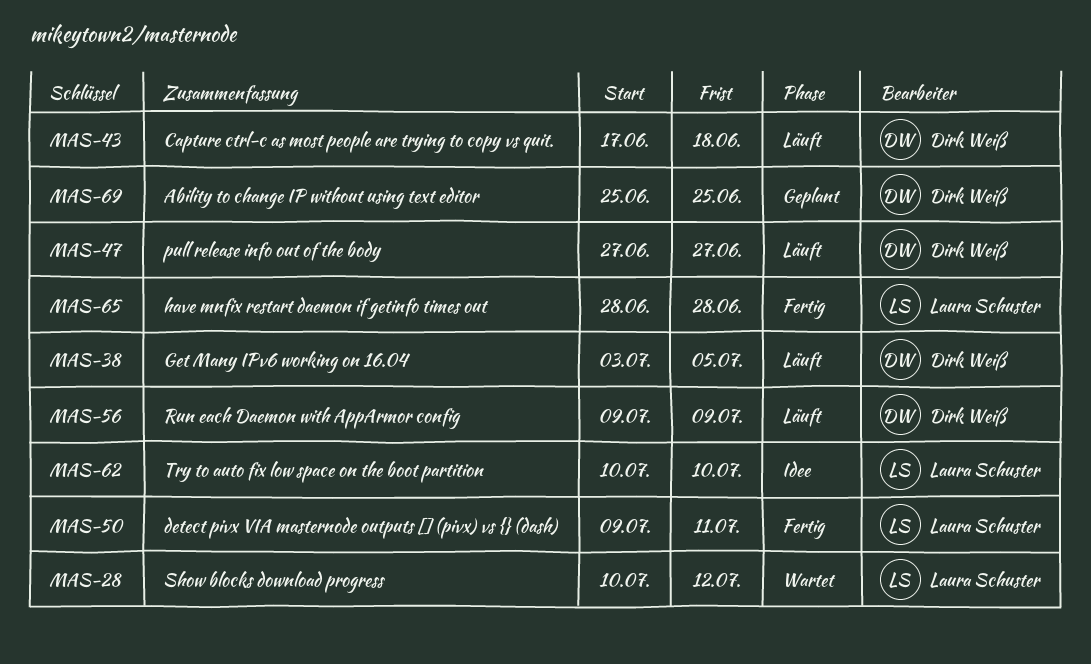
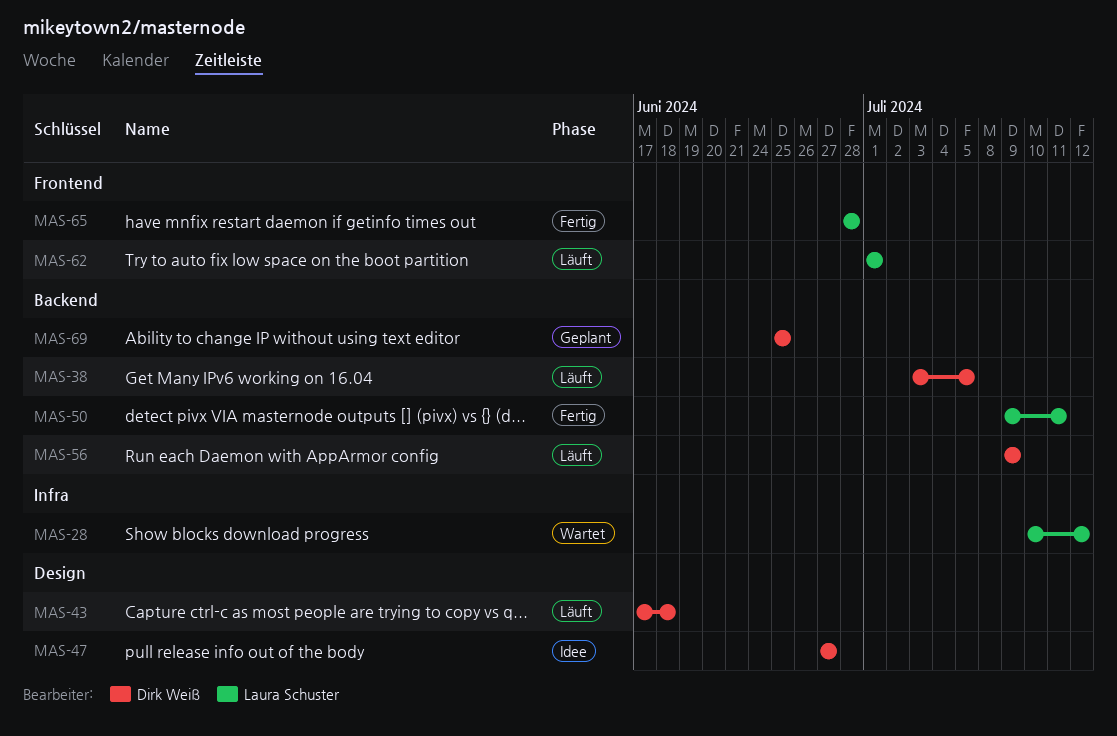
MAS-47, status: Läuft -> Idee
MAS-62, status: Idee -> Läuft
MAS-62, start: Jul 10 -> Jul 1
MAS-62, due: Jul 10 -> Jul 1

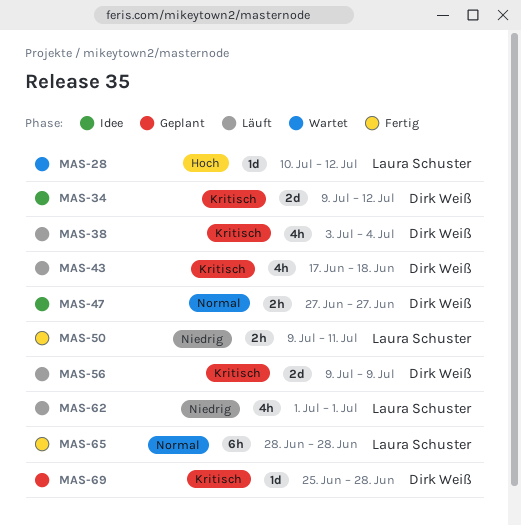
MAS-34: none -> present
MAS-38, due: Jul 5 -> Jul 4
MAS-69, due: Jun 25 -> Jun 28

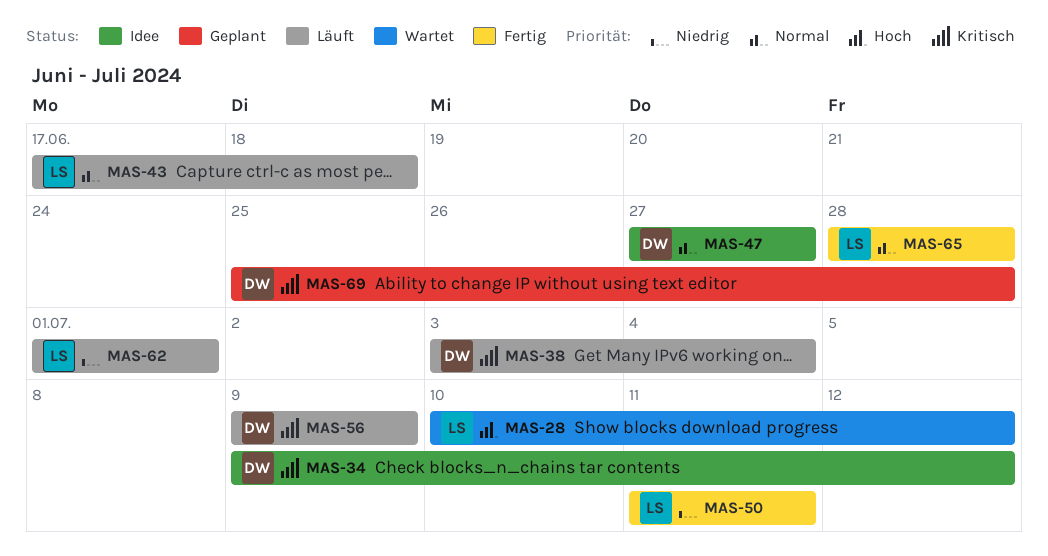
MAS-43, owner: Dirk Weiß -> Laura Schuster
MAS-43, priority: Kritisch -> Normal
MAS-50, start: Jul 9 -> Jul 11

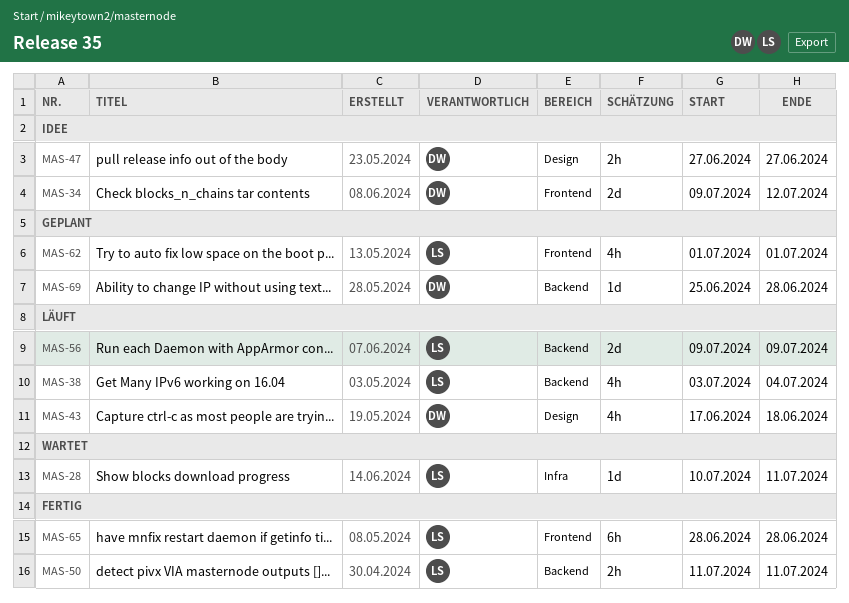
MAS-28, due: Jul 12 -> Jul 11
MAS-38, owner: DW -> LS
MAS-43, owner: LS -> DW
MAS-56, owner: DW -> LS
MAS-62, status: Läuft -> Geplant

